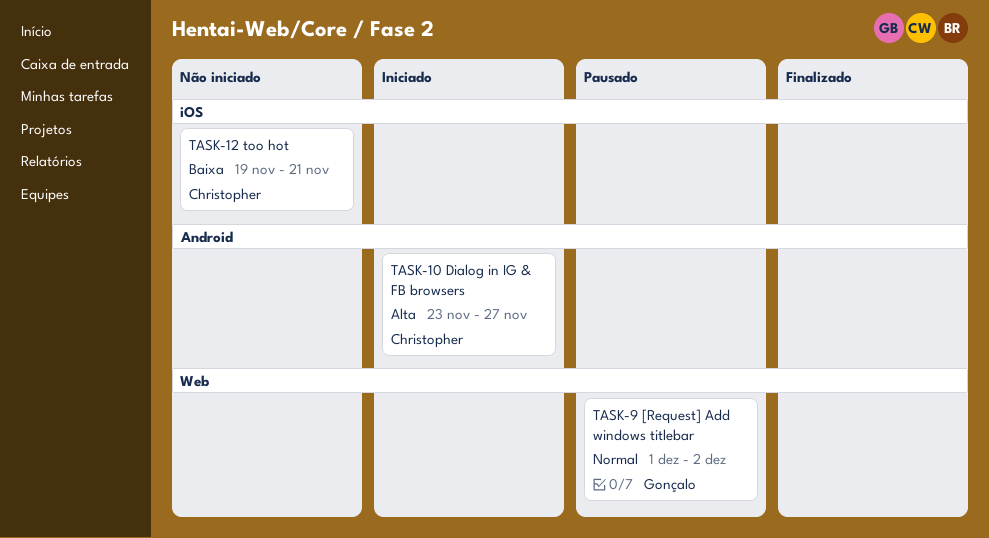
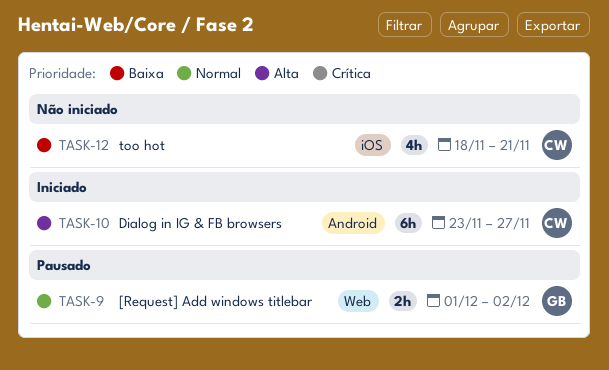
TASK-12, start: Nov 19 -> Nov 18

